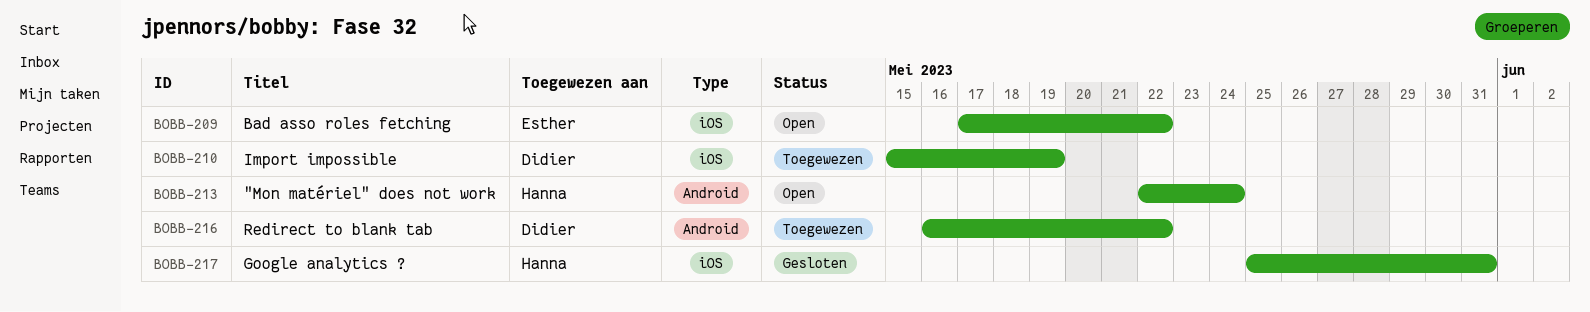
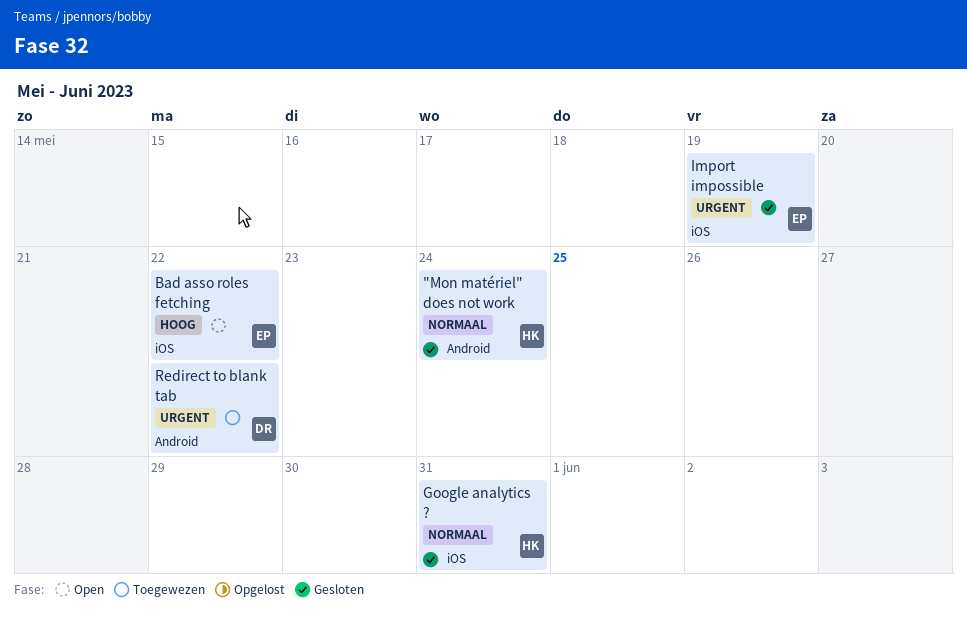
"Mon matériel" does not work, status: Open -> Gesloten
Import impossible, status: Toegewezen -> Gesloten
Import impossible, owner: Didier -> Esther

